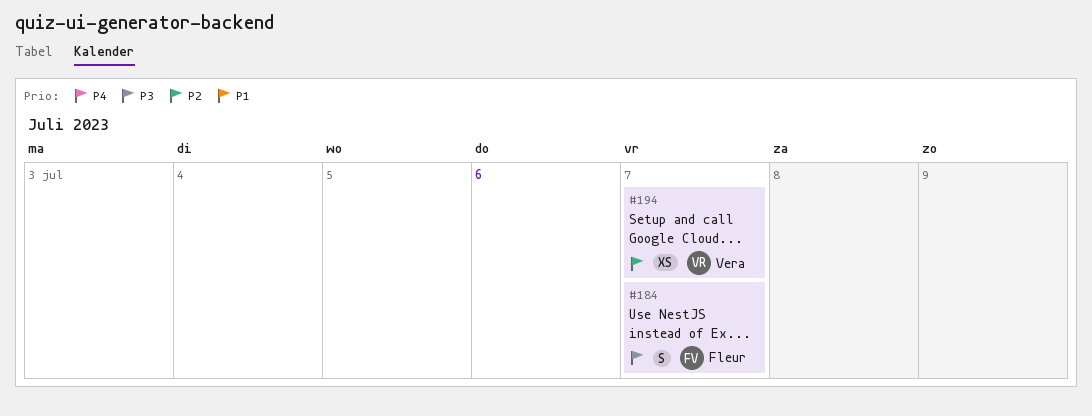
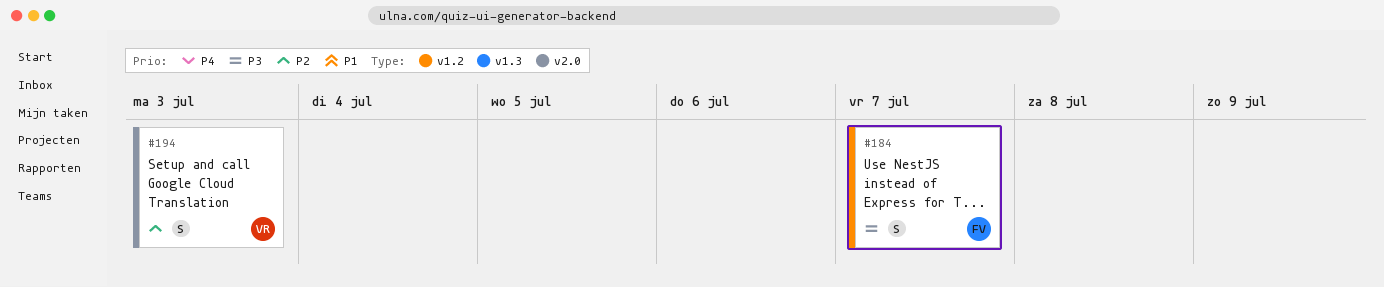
#194, estimate: XS -> S
#194, due: Jul 7 -> Jul 3

